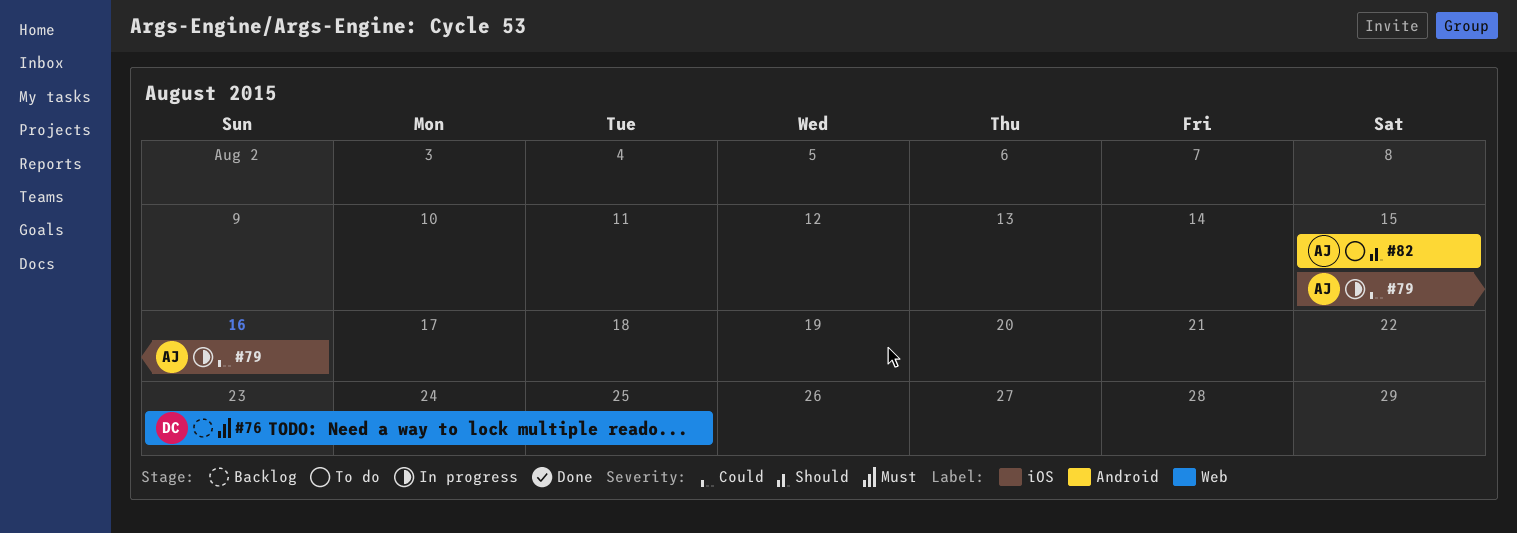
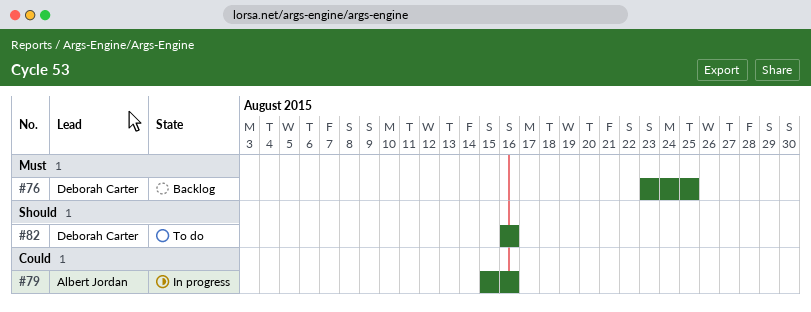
#82, owner: Albert Jordan -> Deborah Carter
#82, start: Aug 15 -> Aug 16
#82, due: Aug 15 -> Aug 16

